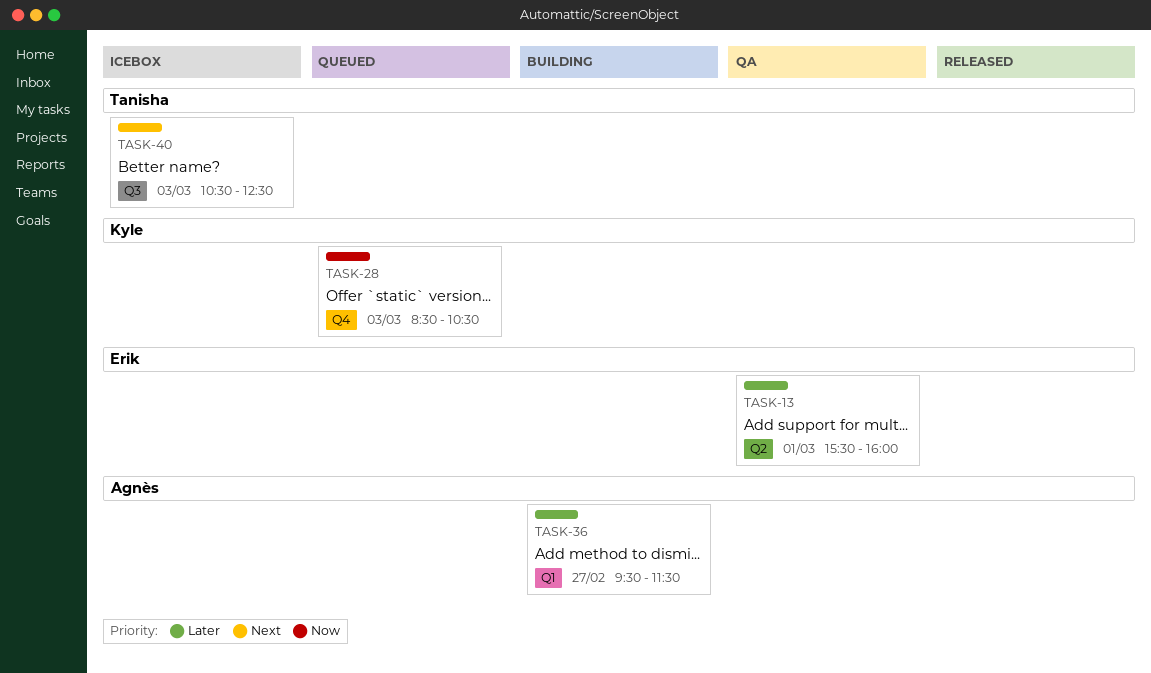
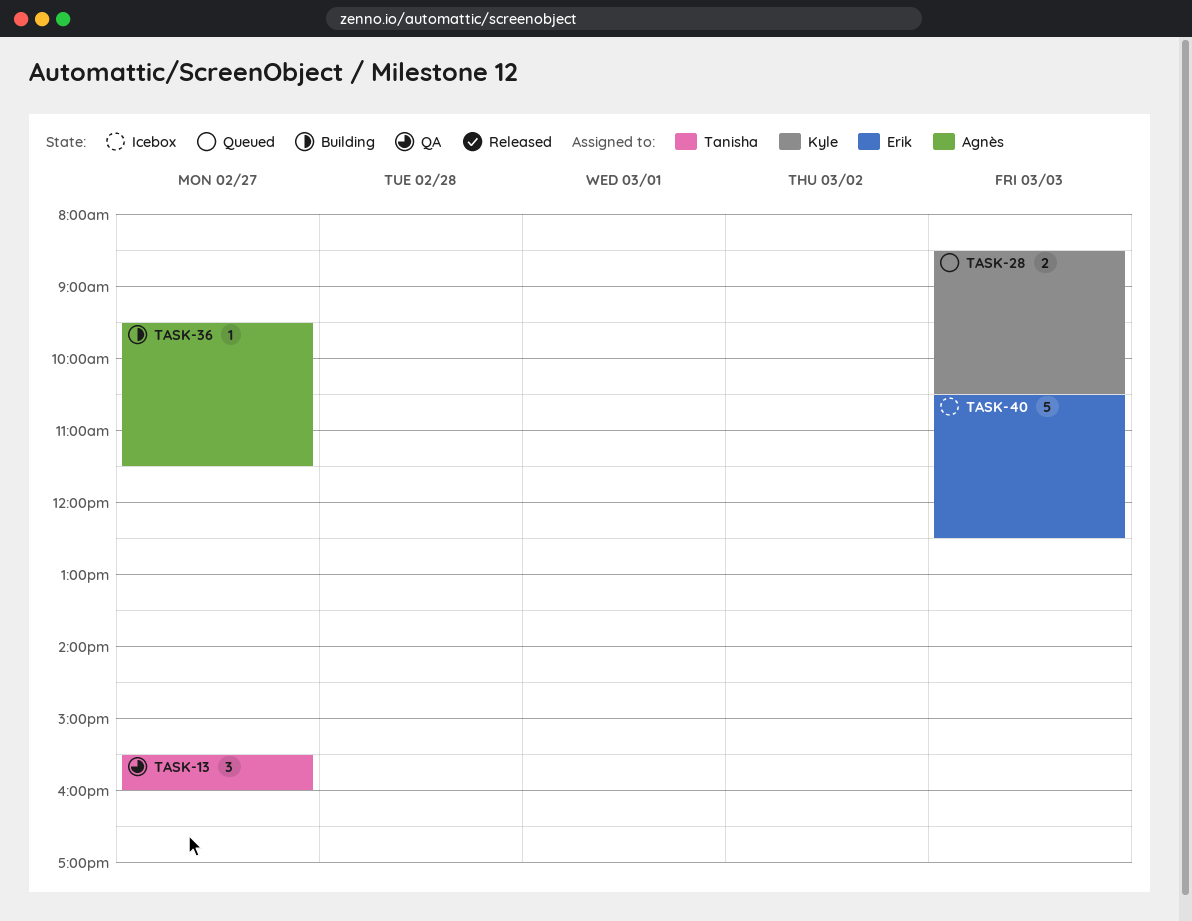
TASK-13, owner: Erik -> Tanisha
TASK-13, day: Mar 1 -> Feb 27
TASK-40, owner: Tanisha -> Erik

